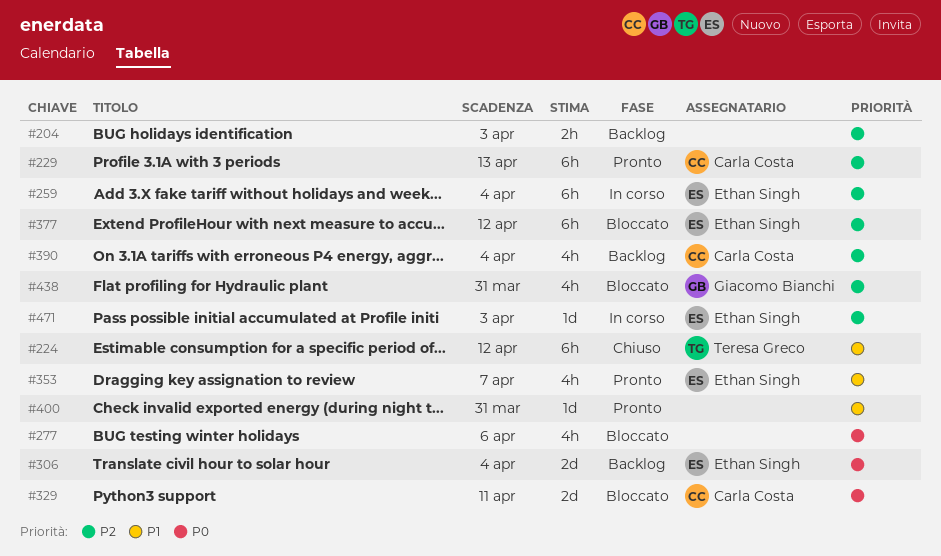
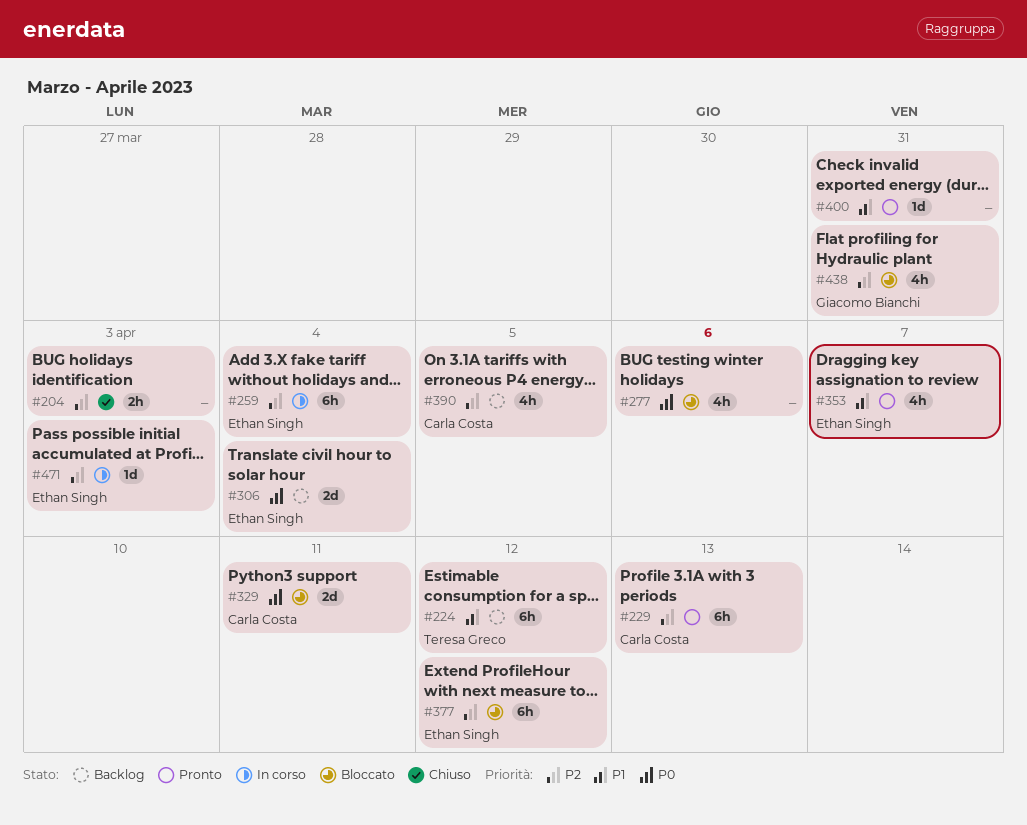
#204, status: Backlog -> Chiuso
#224, status: Chiuso -> Backlog
#390, due: Apr 4 -> Apr 5

